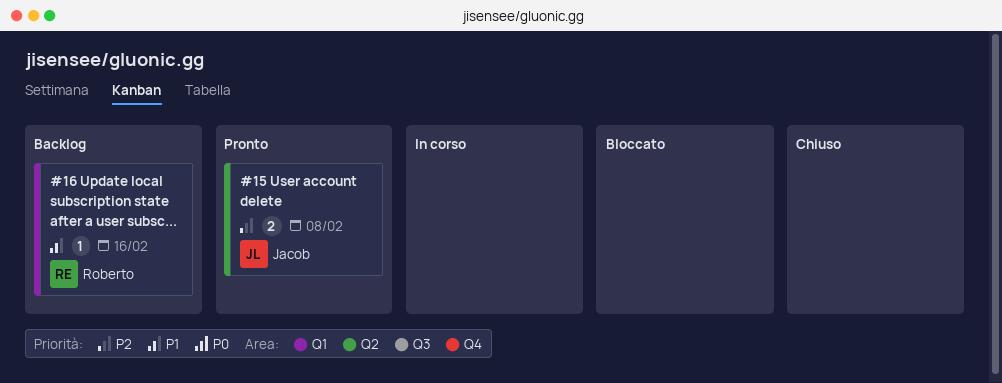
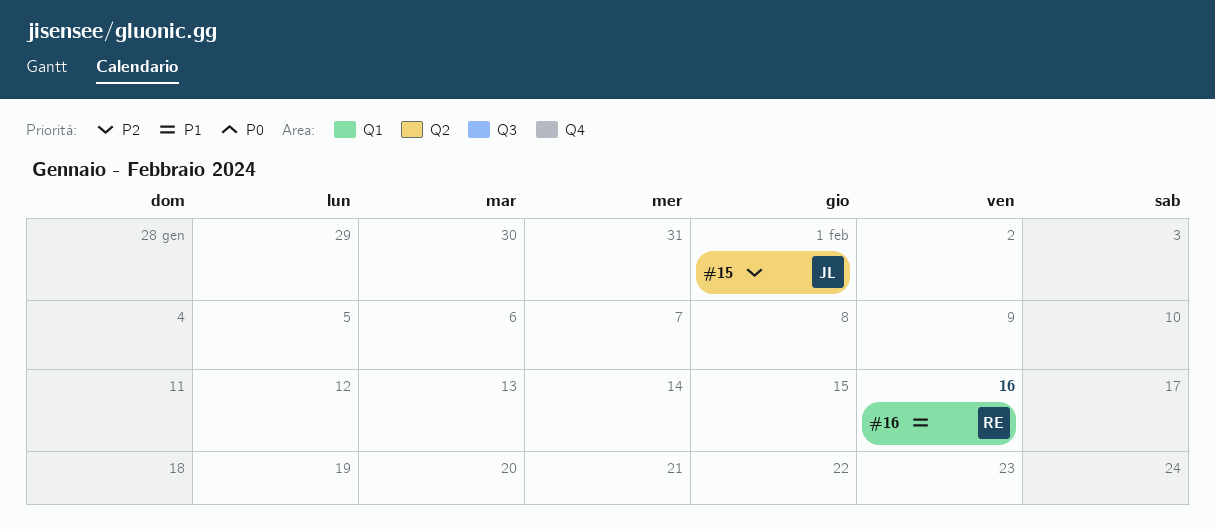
#15, due: Feb 8 -> Feb 1

